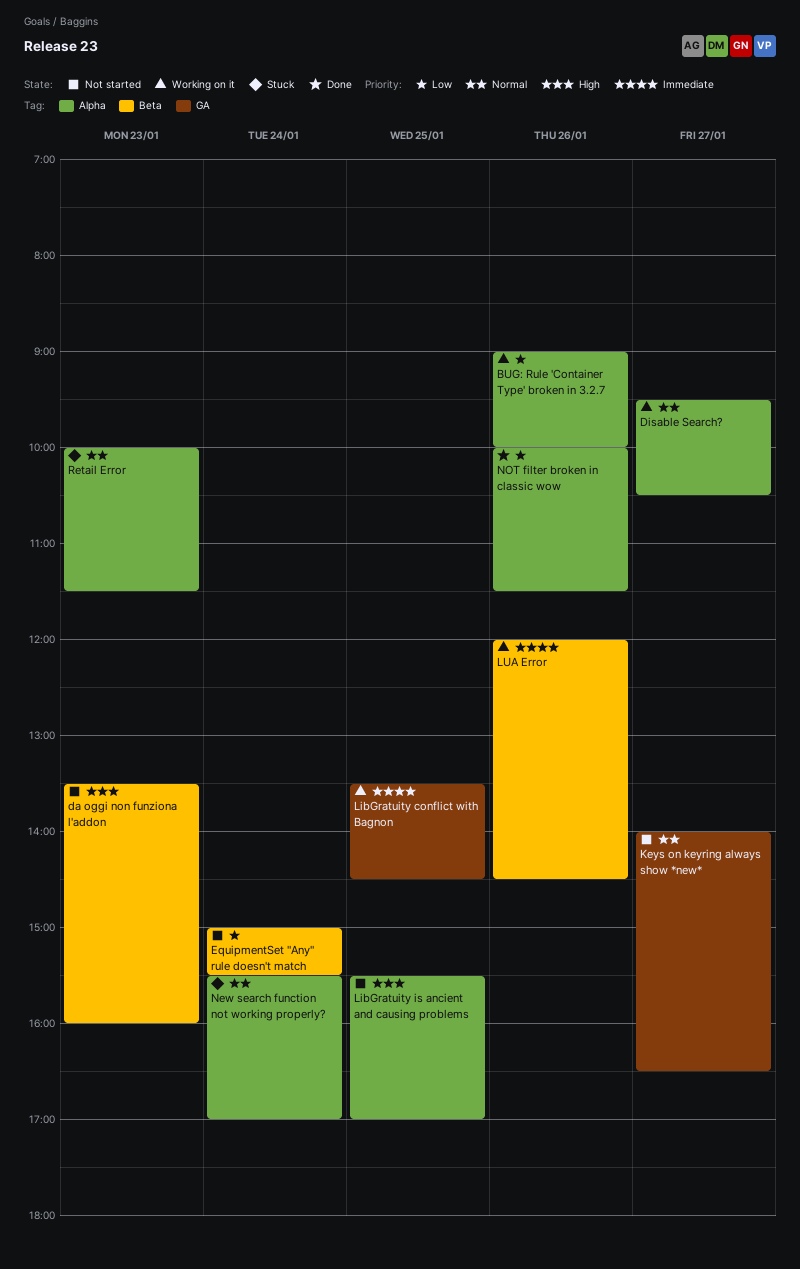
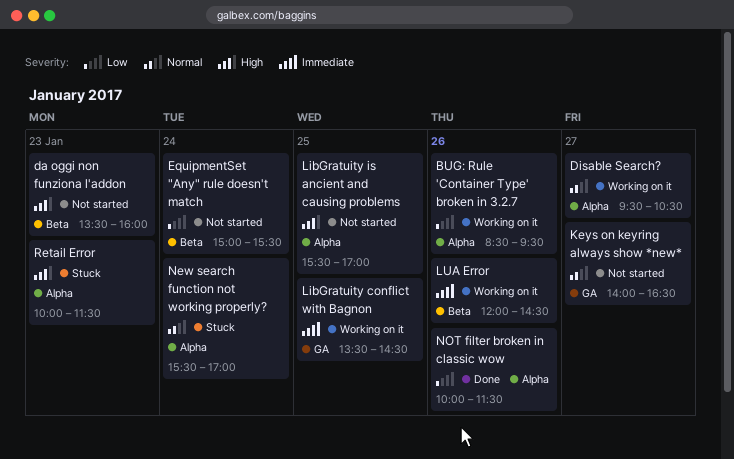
BUG: Rule 'Container Type' broken in 3.2.7, begins: 09:00 -> 08:30
BUG: Rule 'Container Type' broken in 3.2.7, ends: 10:00 -> 09:30
Retail Error, priority: Normal -> High

